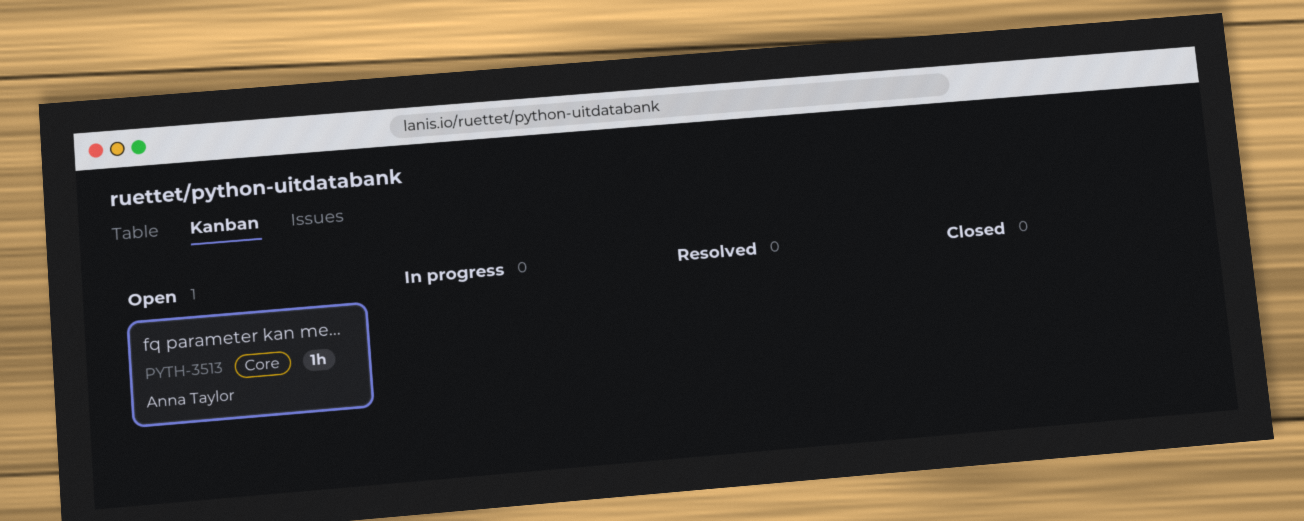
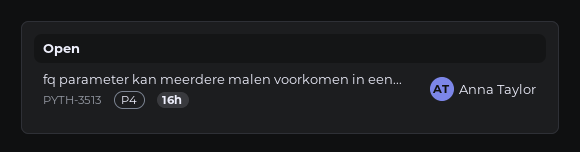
PYTH-3513, estimate: 1h -> 16h

